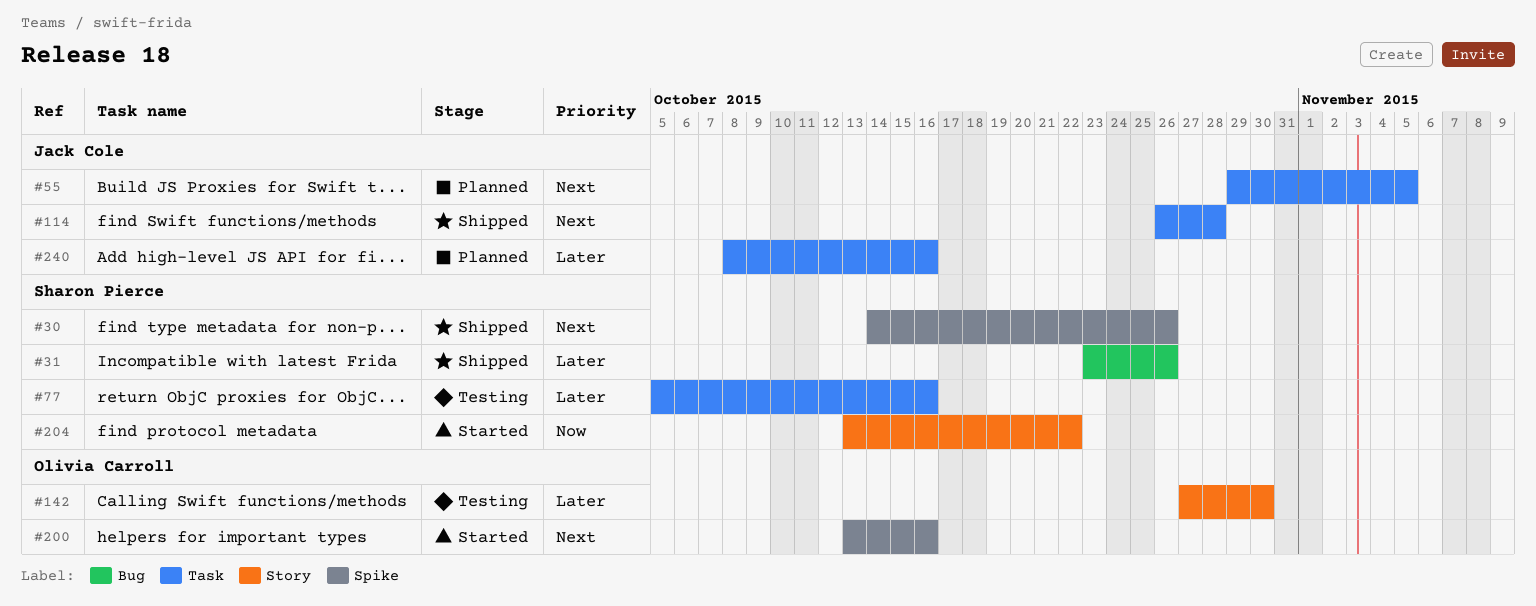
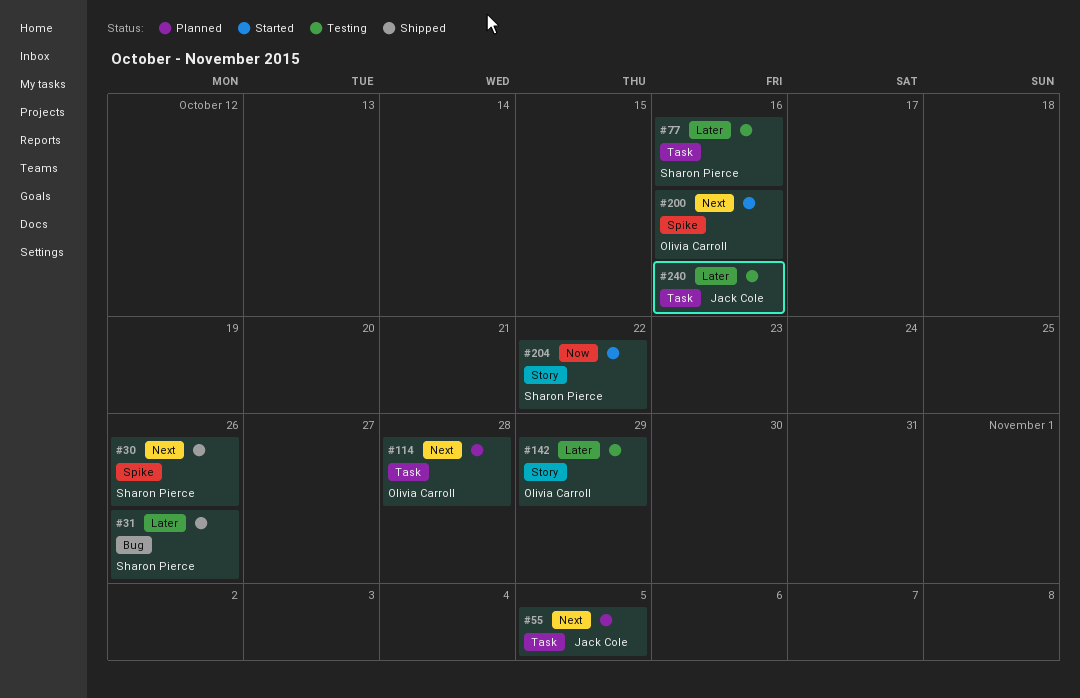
#114, status: Shipped -> Planned
#114, owner: Jack Cole -> Olivia Carroll
#142, due: Oct 30 -> Oct 29
#240, status: Planned -> Testing

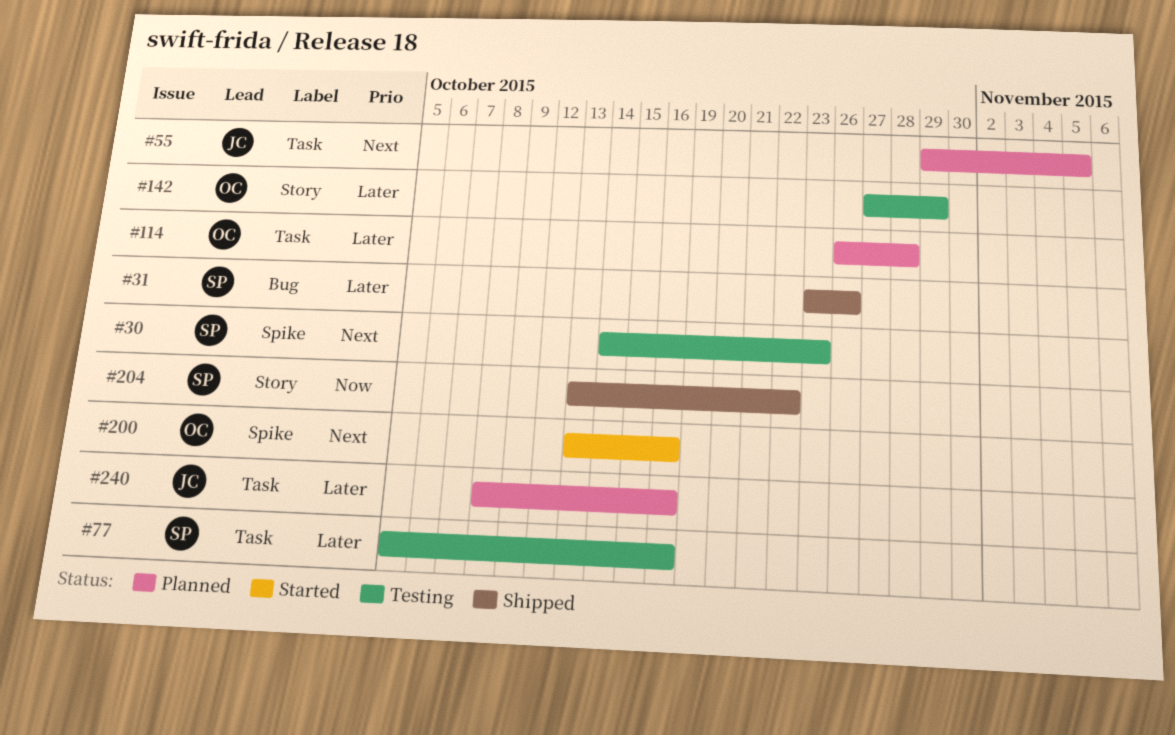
#30, status: Shipped -> Testing
#30, due: Oct 26 -> Oct 23
#114, priority: Next -> Later
#204, status: Started -> Shipped
#240, status: Testing -> Planned

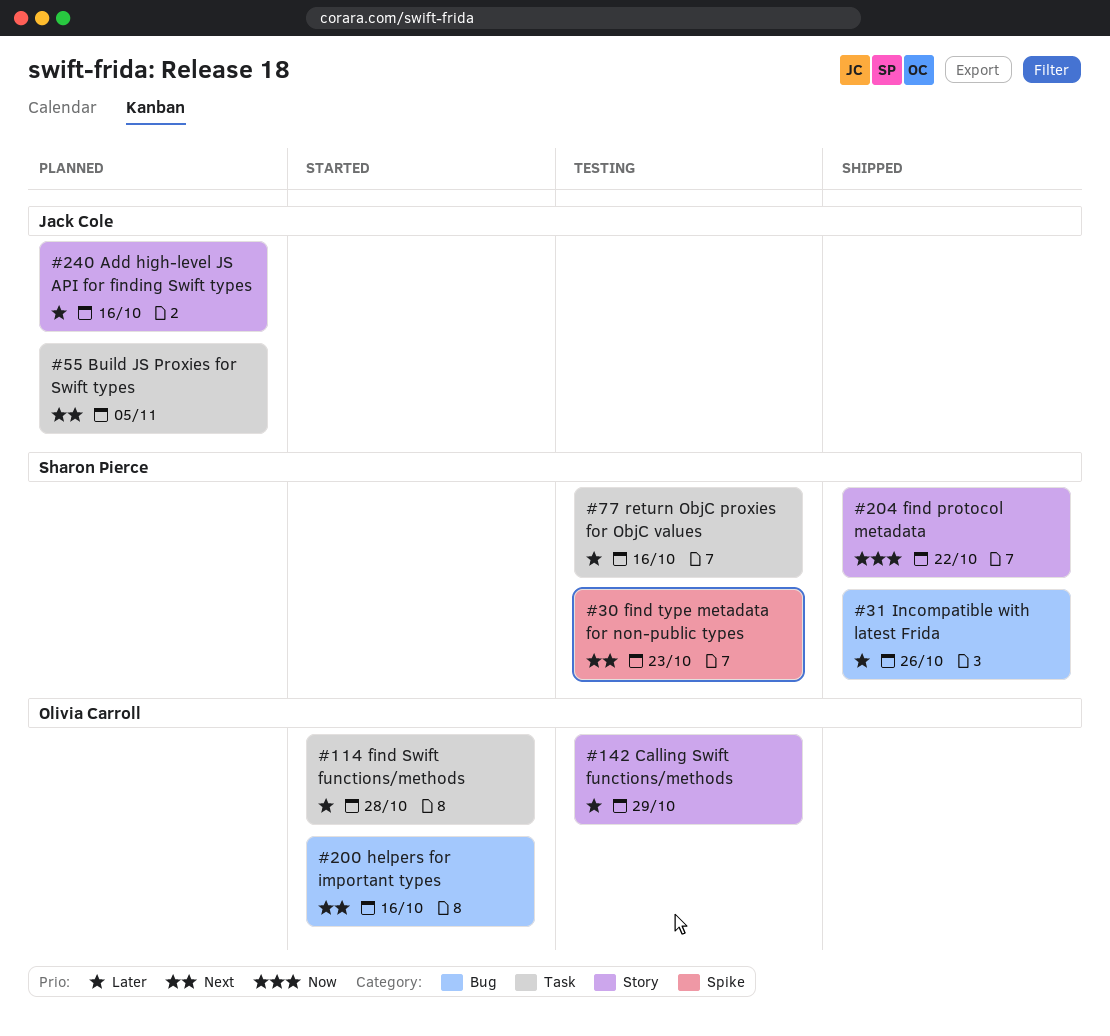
#114, status: Planned -> Started
#200, label: Spike -> Bug
#240, label: Task -> Story

